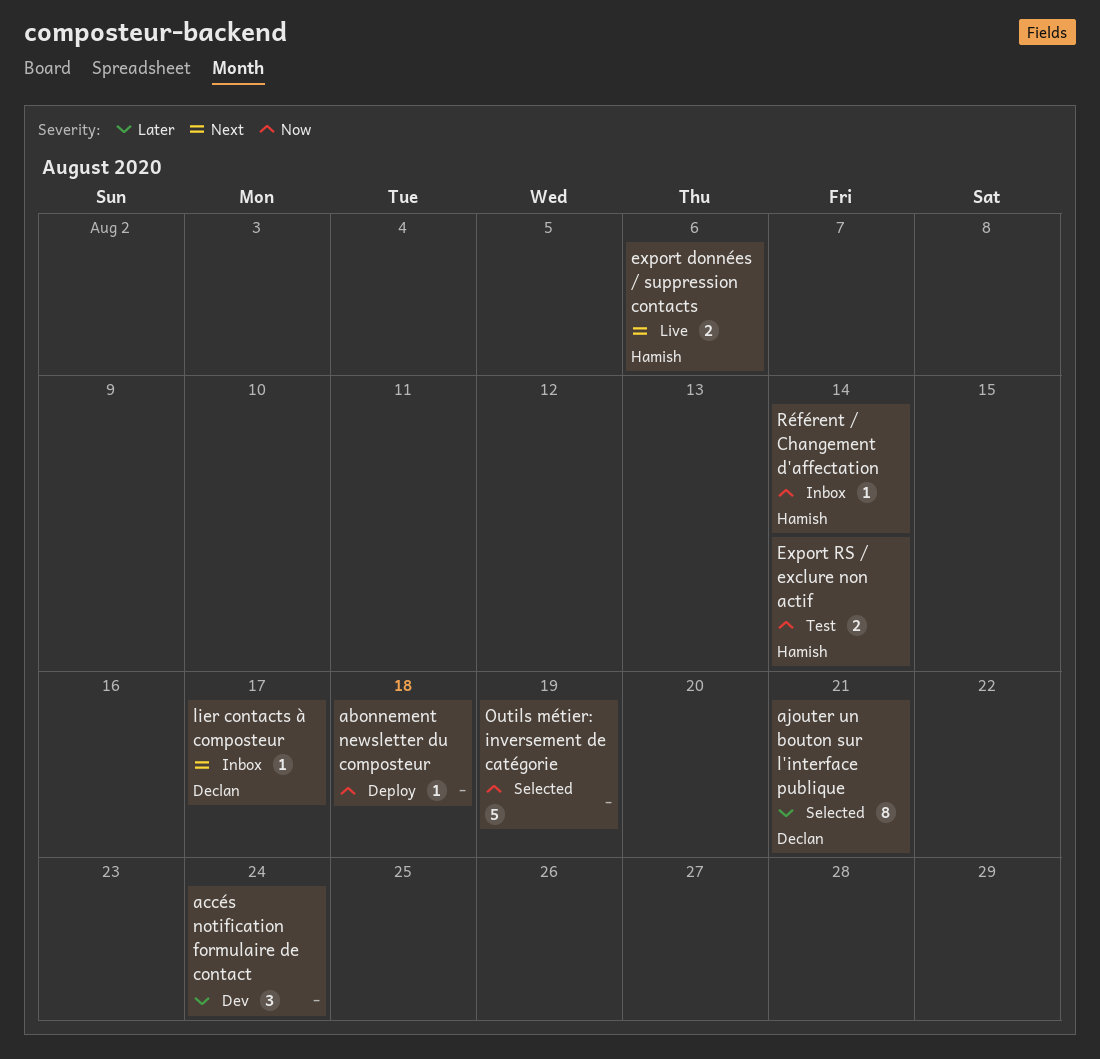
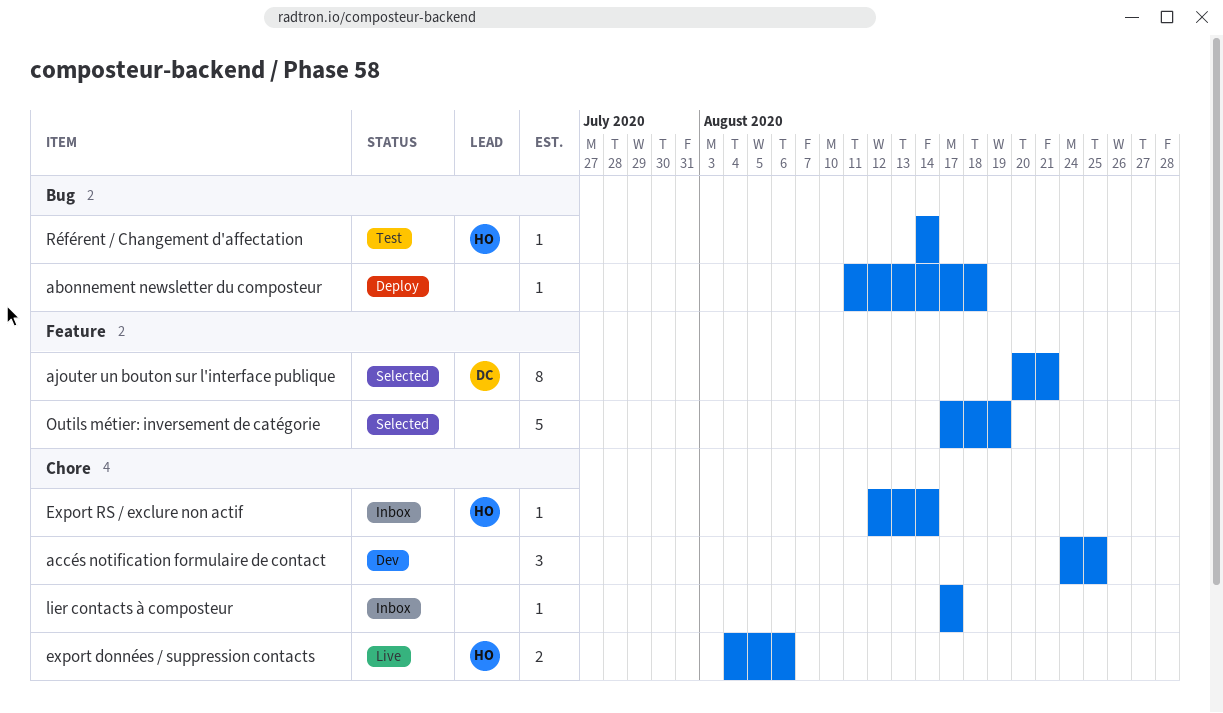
accés notification formulaire de contact, due: Aug 24 -> Aug 25
Export RS / exclure non actif, status: Test -> Inbox
Export RS / exclure non actif, estimate: 2 -> 1
lier contacts à composteur, owner: Declan -> none
Référent / Changement d'affectation, status: Inbox -> Test

